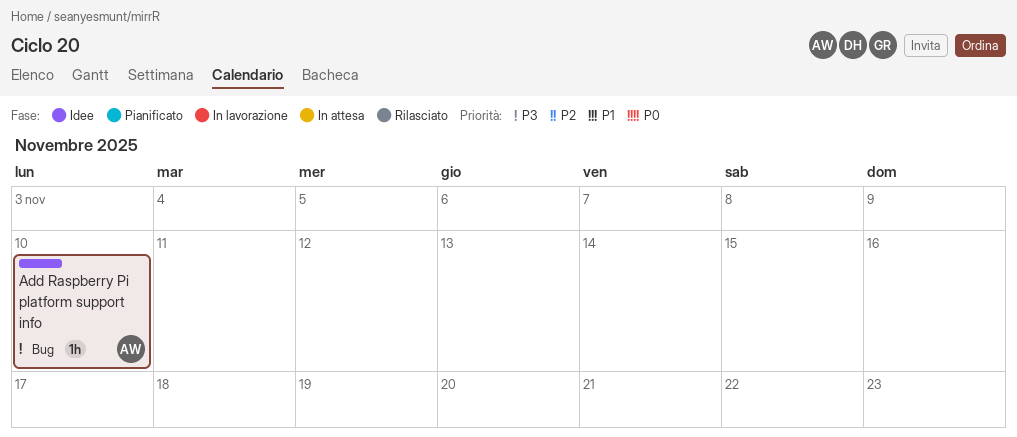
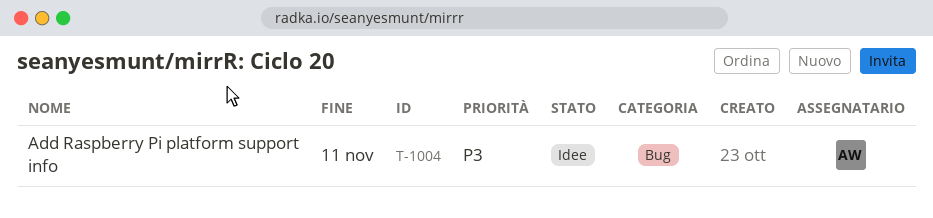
Add Raspberry Pi platform support info, due: Nov 10 -> Nov 11

